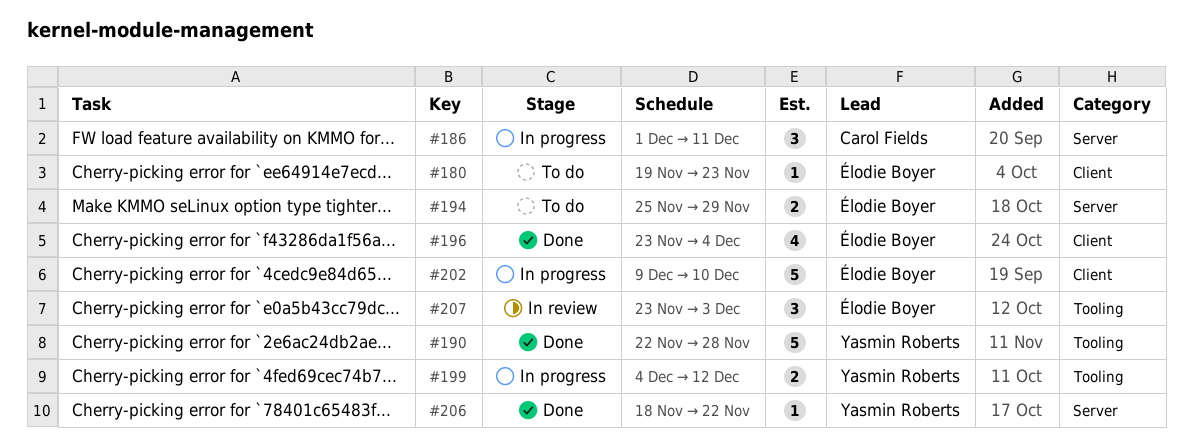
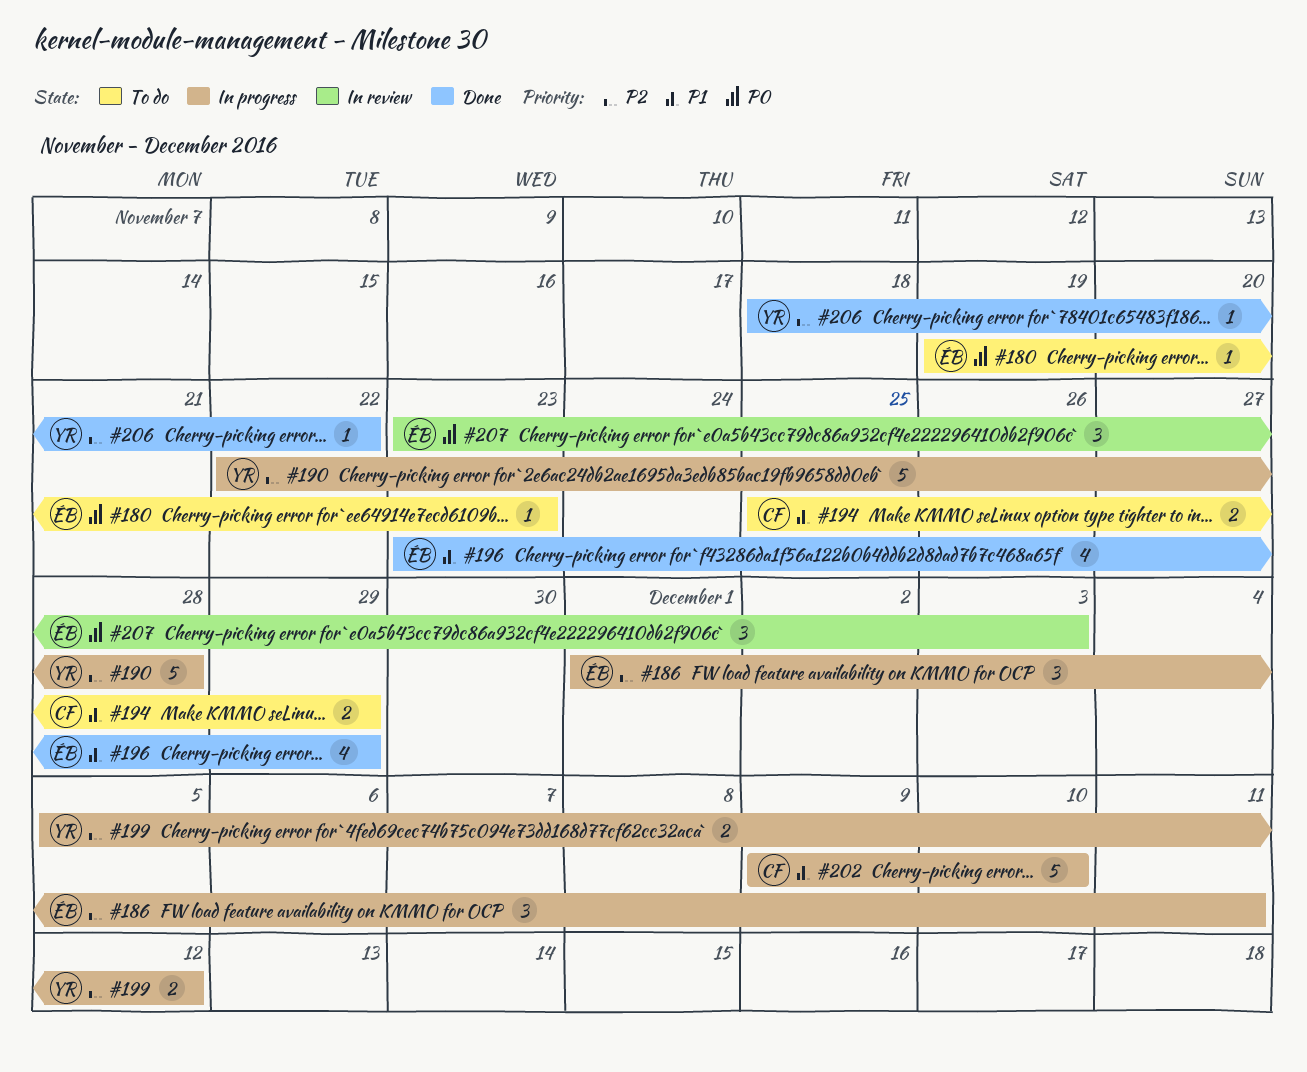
#186, owner: Carol Fields -> Élodie Boyer
#190, status: Done -> In progress
#194, owner: Élodie Boyer -> Carol Fields
#196, due: Dec 4 -> Nov 29
#199, start: Dec 4 -> Dec 5
#202, owner: Élodie Boyer -> Carol Fields

